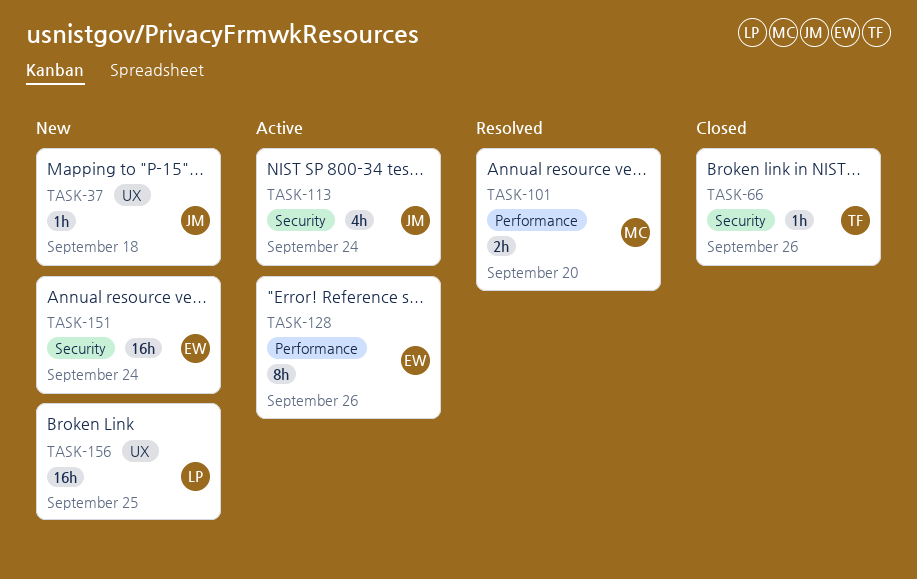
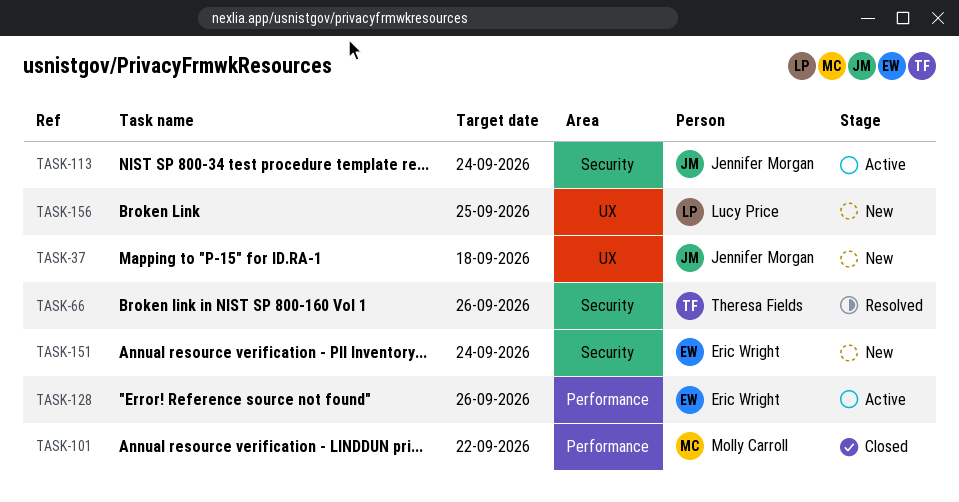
TASK-66, status: Closed -> Resolved
TASK-101, status: Resolved -> Closed
TASK-101, due: Sep 20 -> Sep 22

